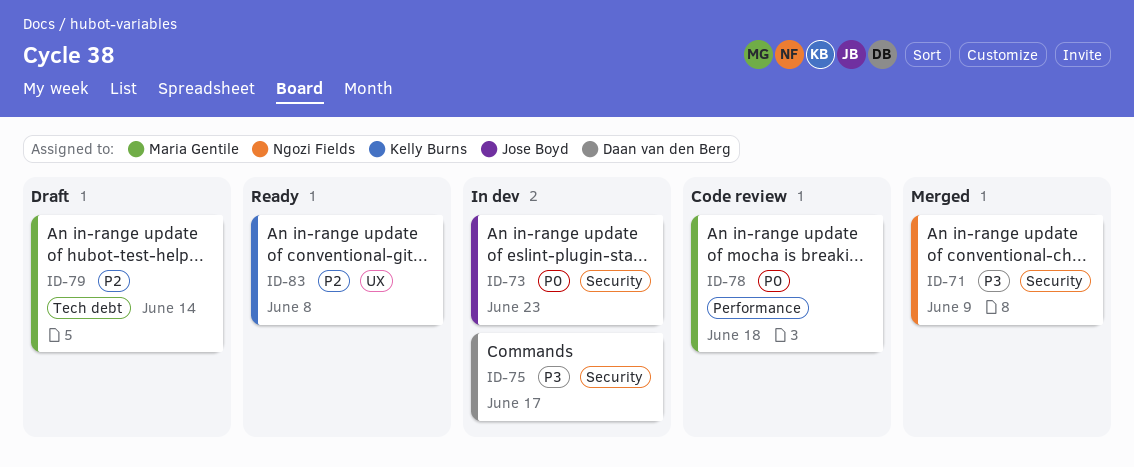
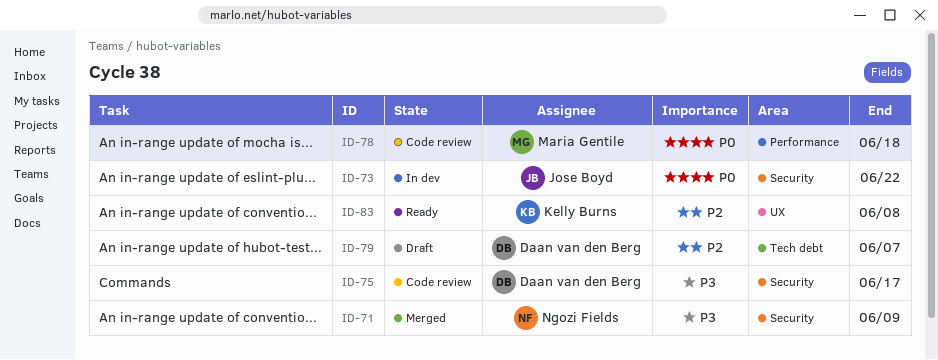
ID-73, due: Jun 23 -> Jun 22
ID-75, status: In dev -> Code review
ID-79, owner: Maria Gentile -> Daan van den Berg
ID-79, due: Jun 14 -> Jun 7

